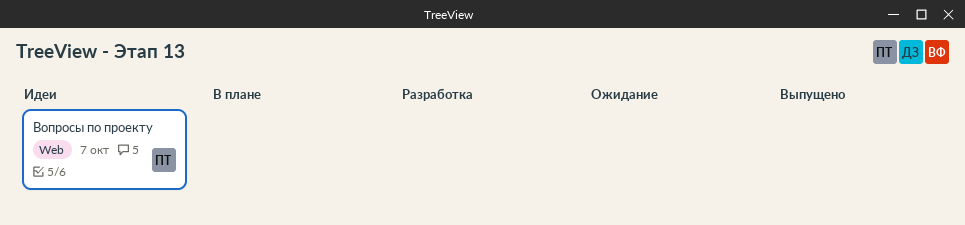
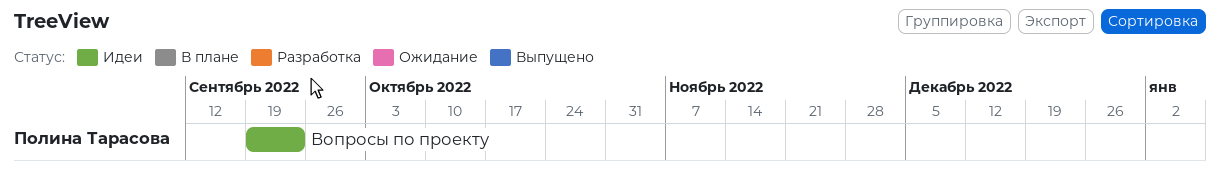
Вопросы по проекту, due: Oct 7 -> Sep 23

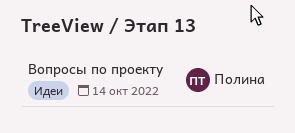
Вопросы по проекту, due: Sep 23 -> Oct 14

